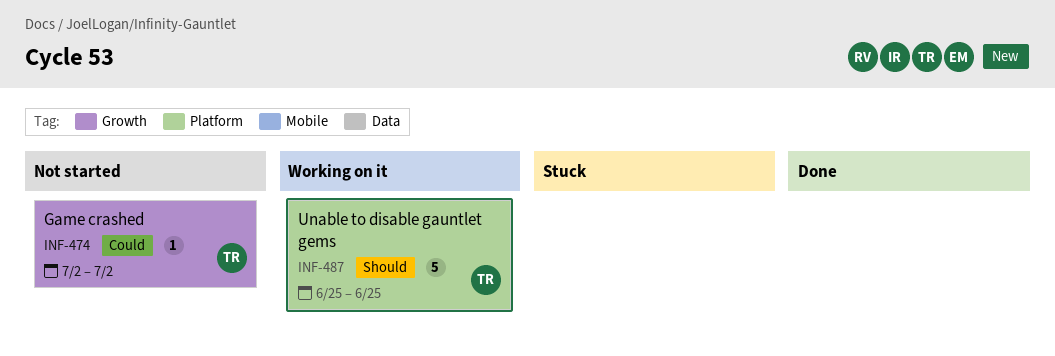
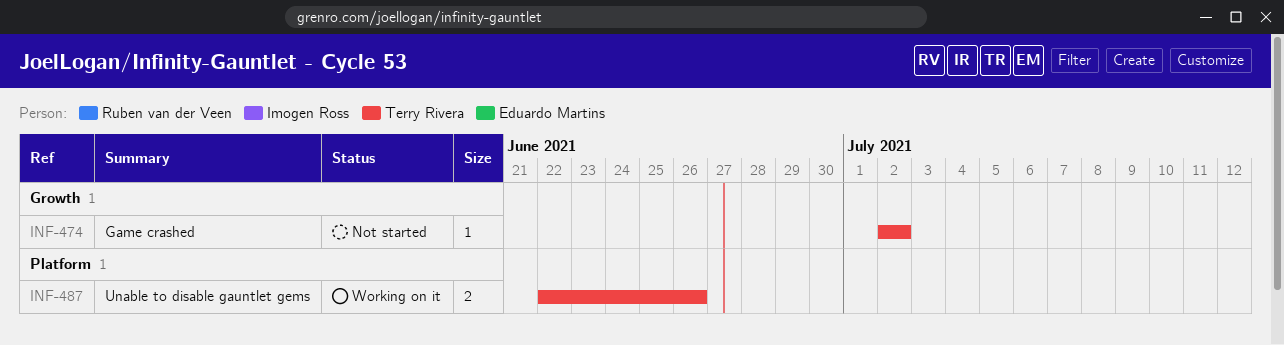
INF-487, estimate: 5 -> 2
INF-487, start: Jun 25 -> Jun 22
INF-487, due: Jun 25 -> Jun 26

